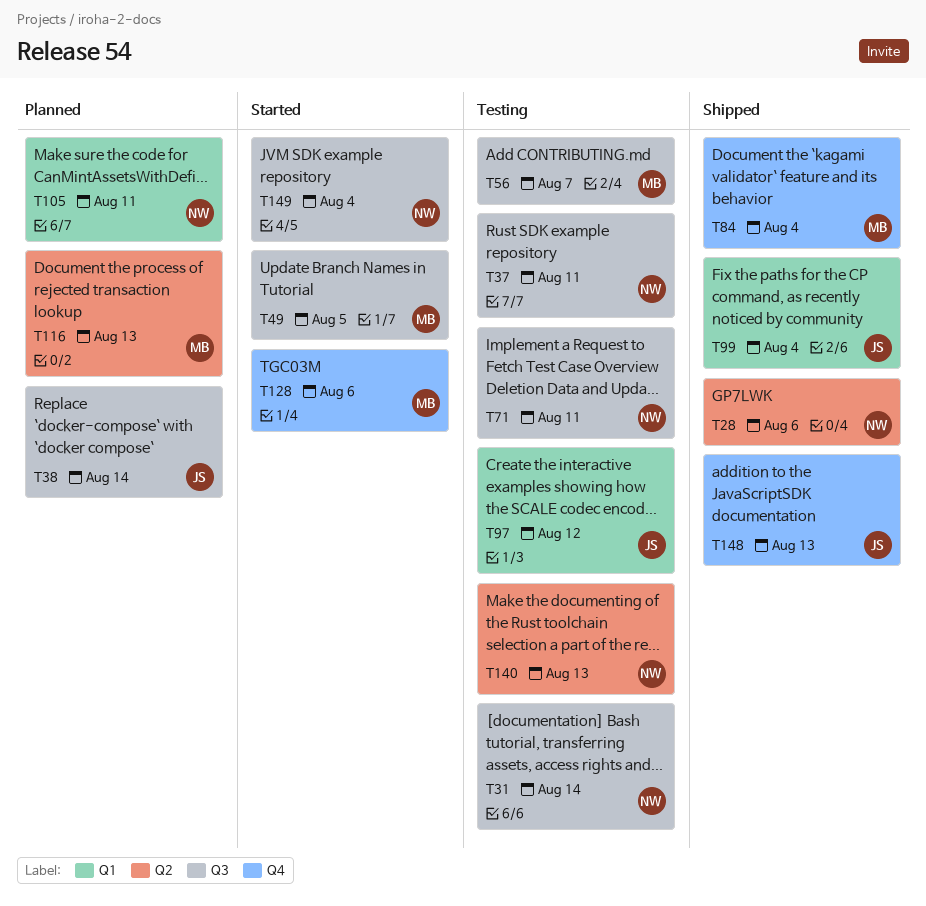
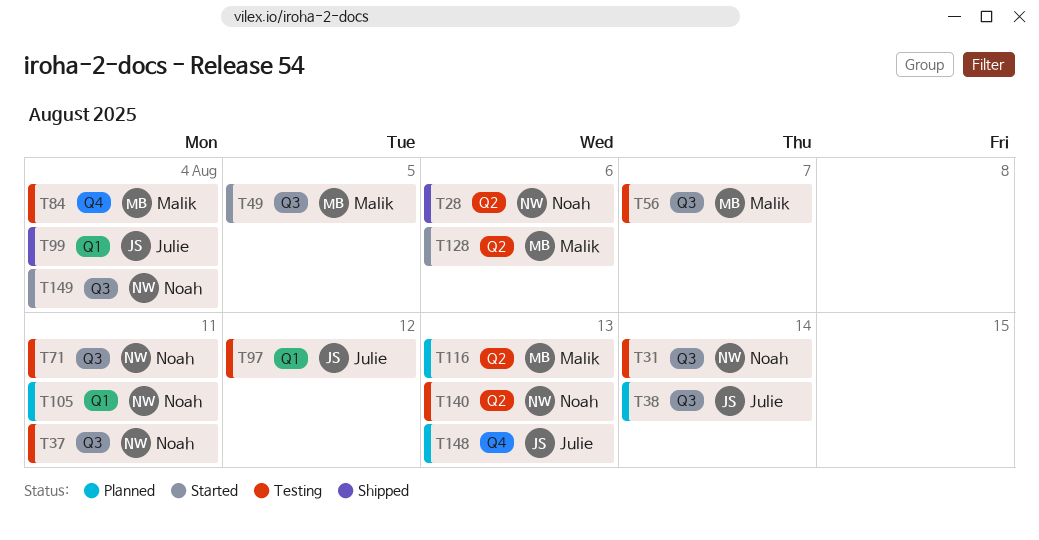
T84, status: Shipped -> Testing
T128, label: Q4 -> Q2
T148, status: Shipped -> Planned

